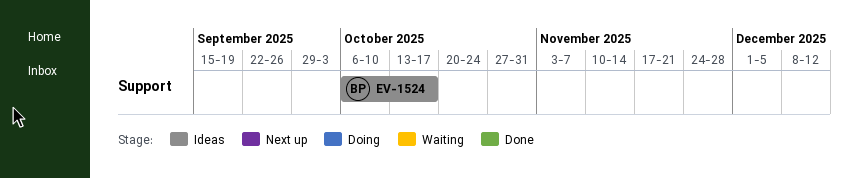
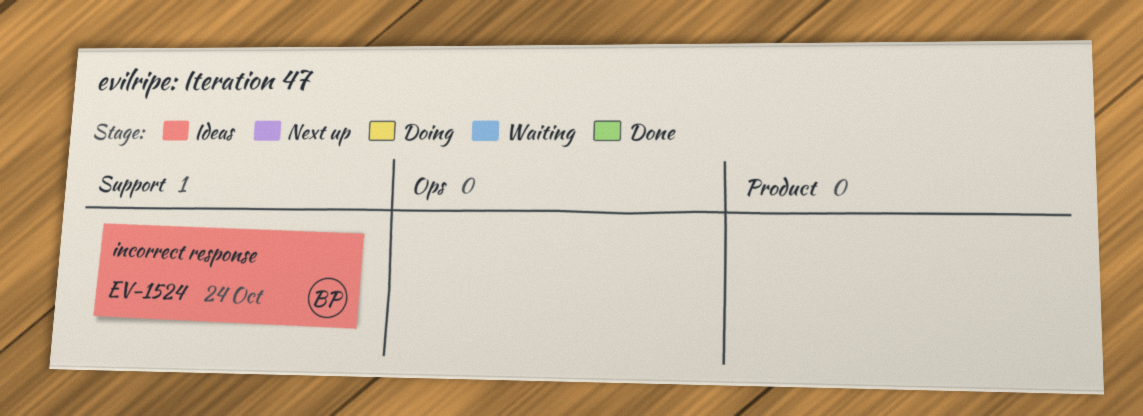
EV-1524, due: Oct 17 -> Oct 24

